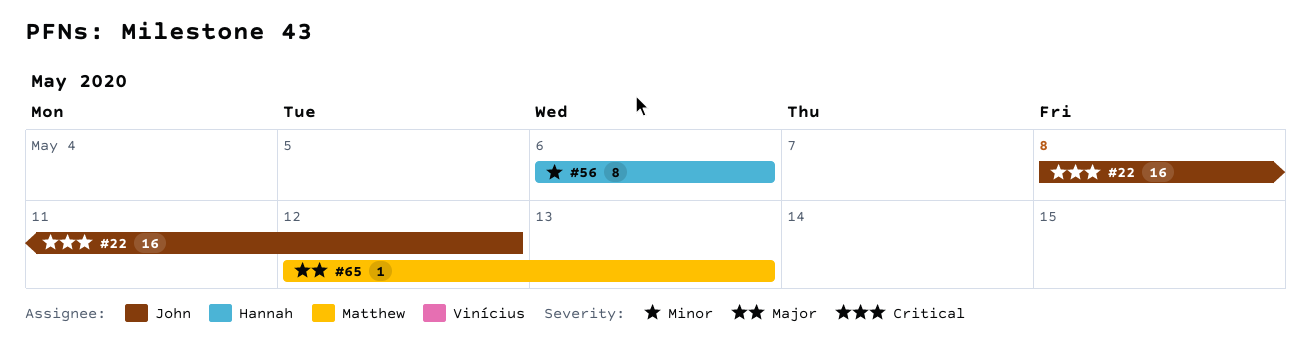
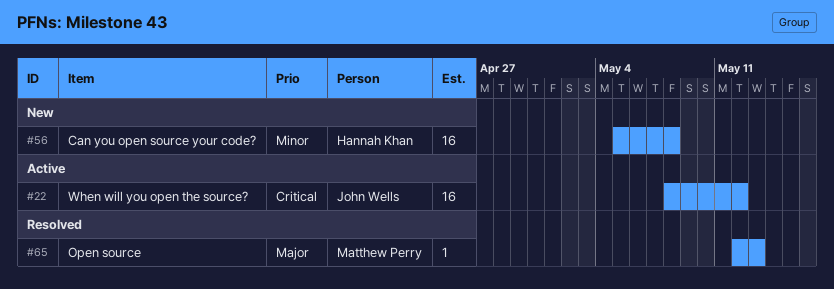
#56, estimate: 8 -> 16
#56, start: May 6 -> May 5
#56, due: May 6 -> May 8

